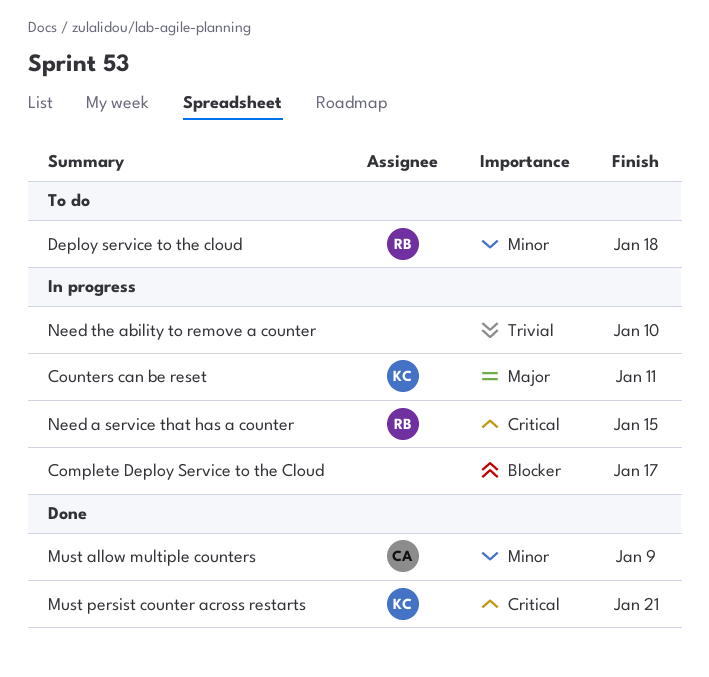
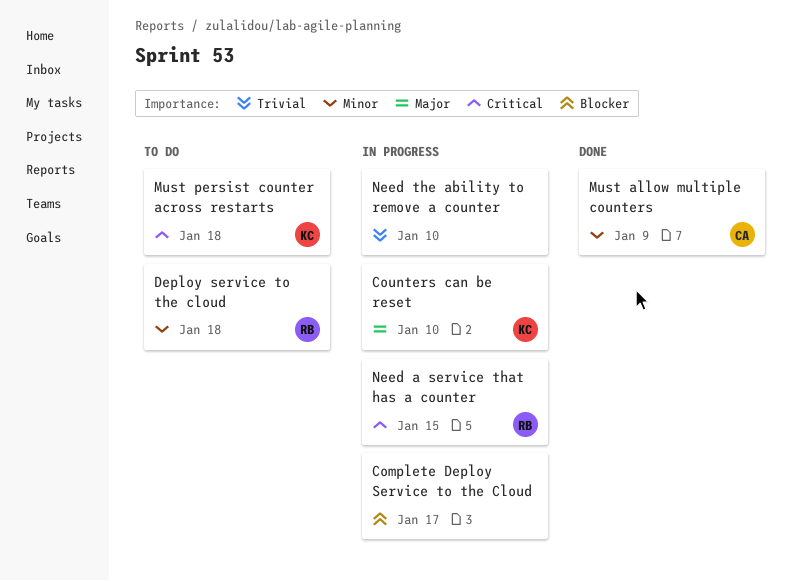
Counters can be reset, due: Jan 11 -> Jan 10
Must persist counter across restarts, status: Done -> To do
Must persist counter across restarts, due: Jan 21 -> Jan 18

